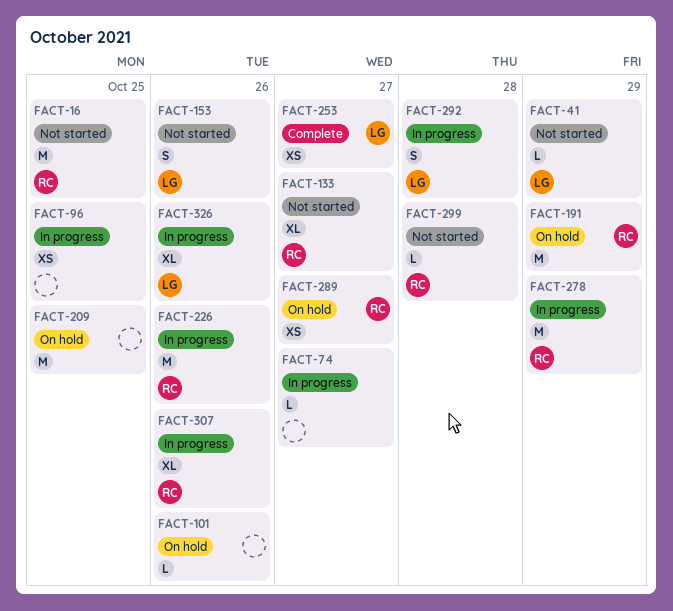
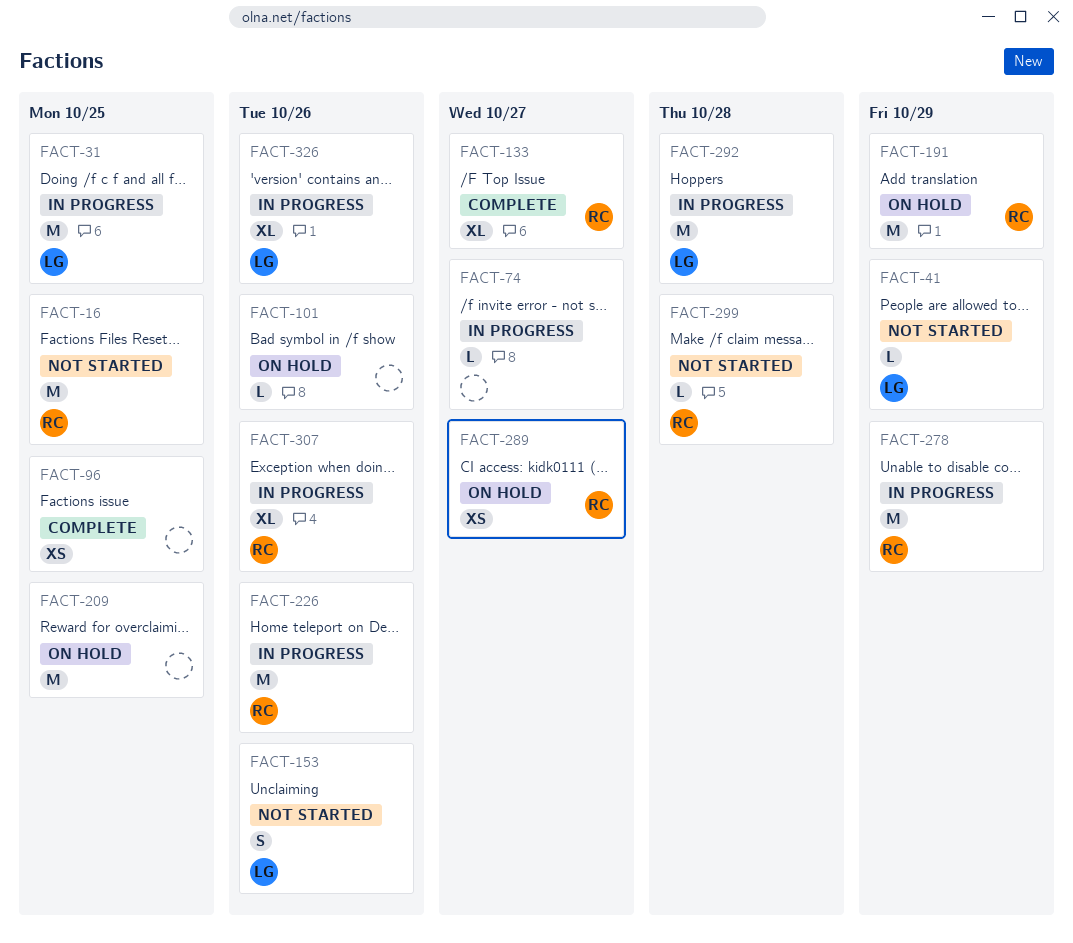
FACT-31: none -> present
FACT-96, status: In progress -> Complete
FACT-133, status: Not started -> Complete
FACT-253: present -> none
FACT-292, estimate: S -> M

